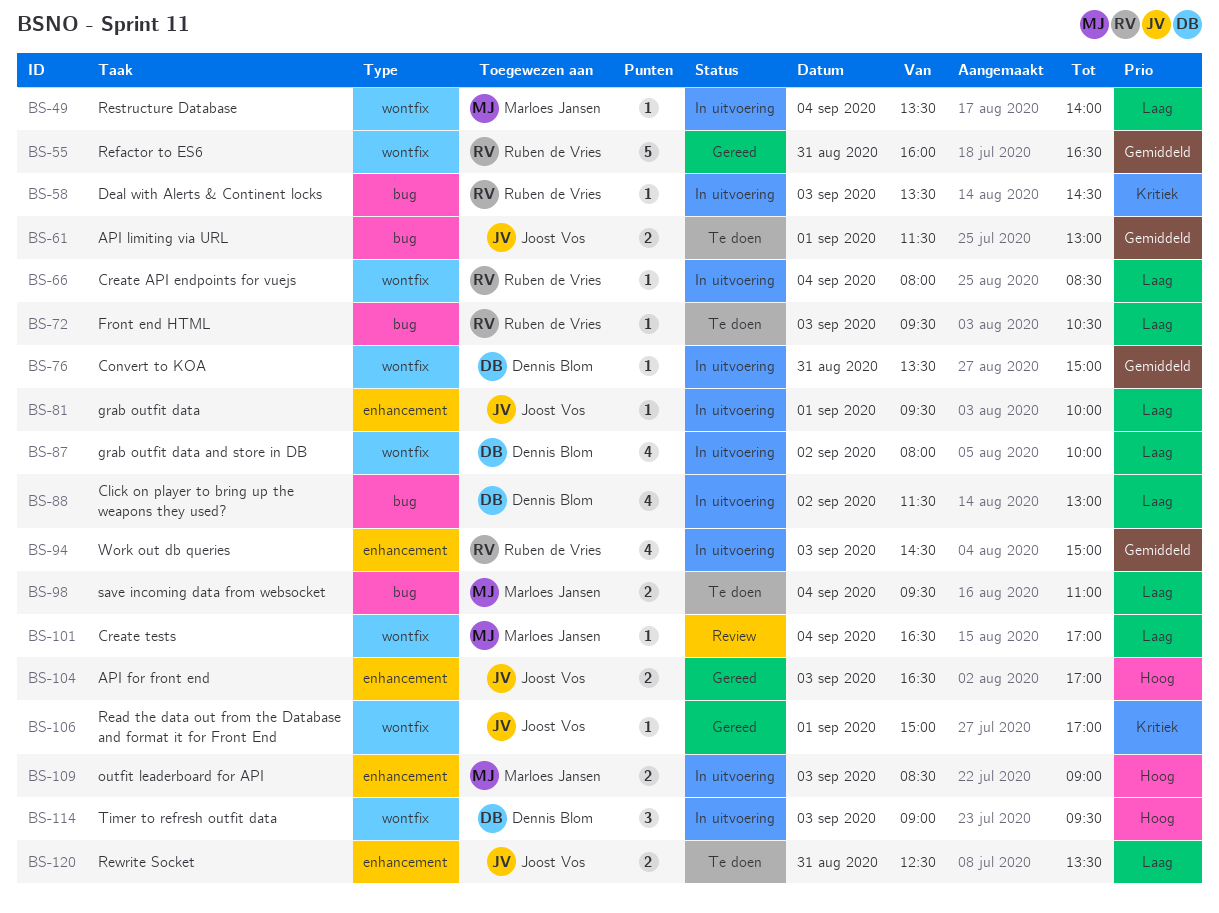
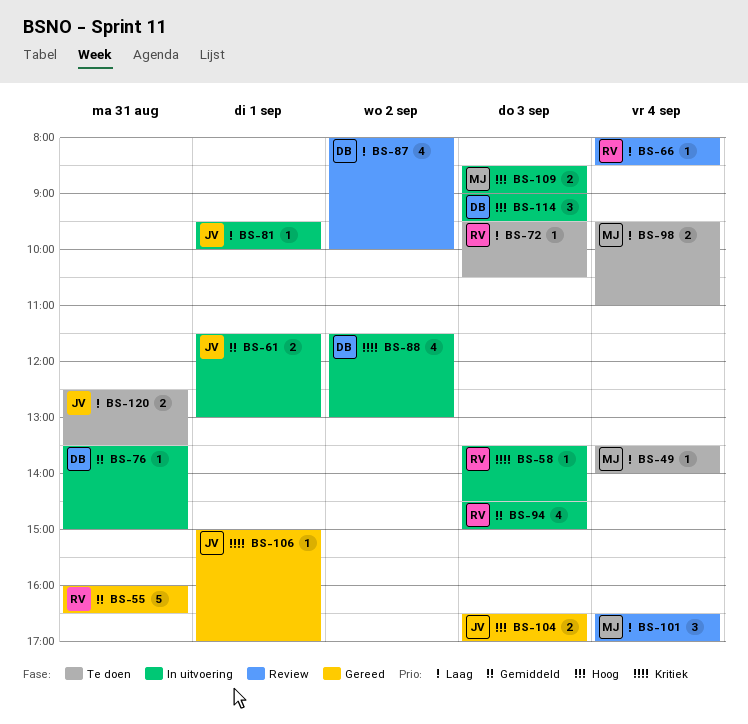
BS-49, status: In uitvoering -> Te doen
BS-61, status: Te doen -> In uitvoering
BS-66, status: In uitvoering -> Review
BS-87, status: In uitvoering -> Review
BS-88, priority: Laag -> Kritiek
BS-101, estimate: 1 -> 3

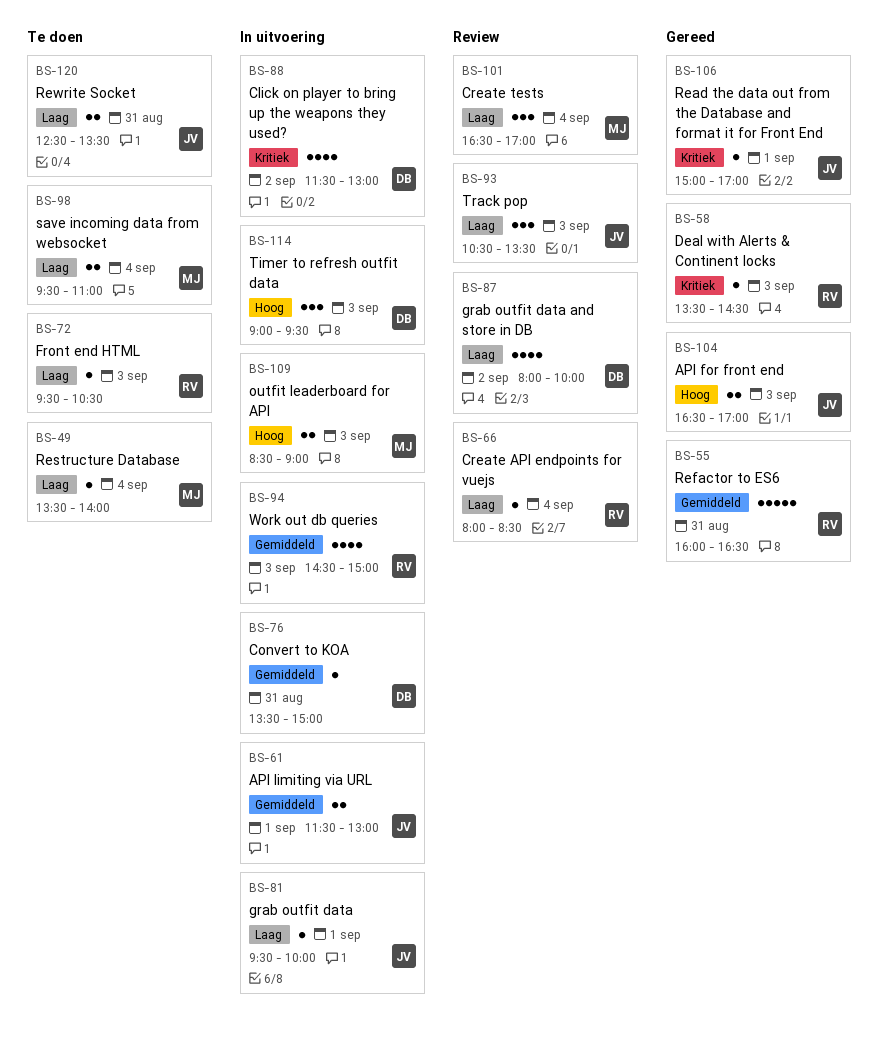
BS-58, status: In uitvoering -> Gereed
BS-93: none -> present

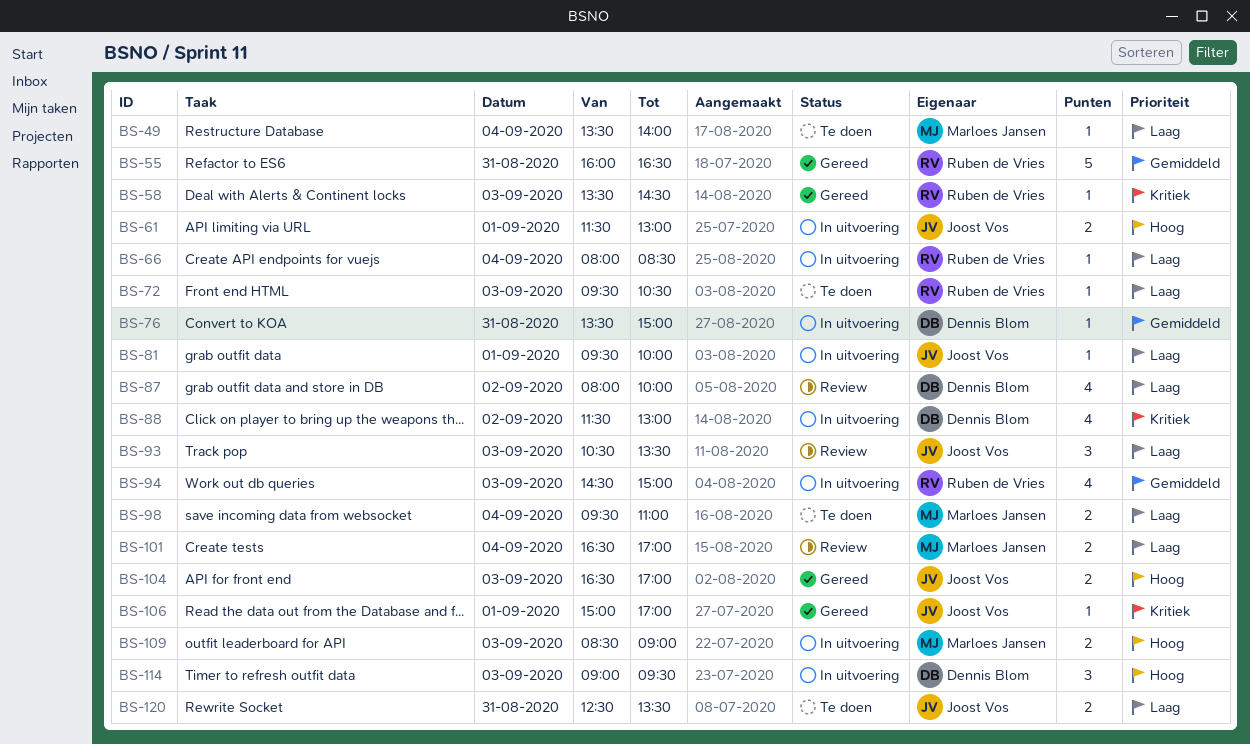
BS-61, priority: Gemiddeld -> Hoog
BS-66, status: Review -> In uitvoering
BS-101, estimate: 3 -> 2

